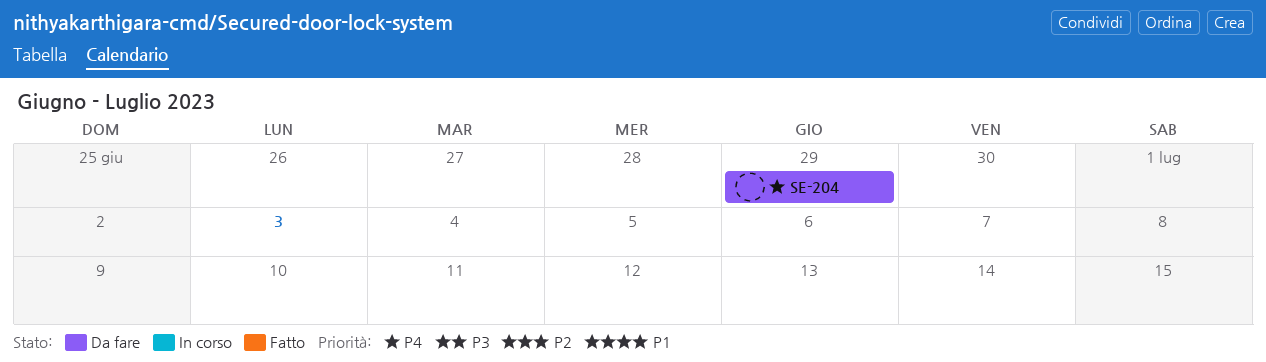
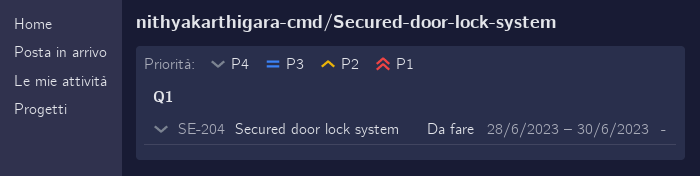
SE-204, start: Jun 29 -> Jun 28
SE-204, due: Jun 29 -> Jun 30

